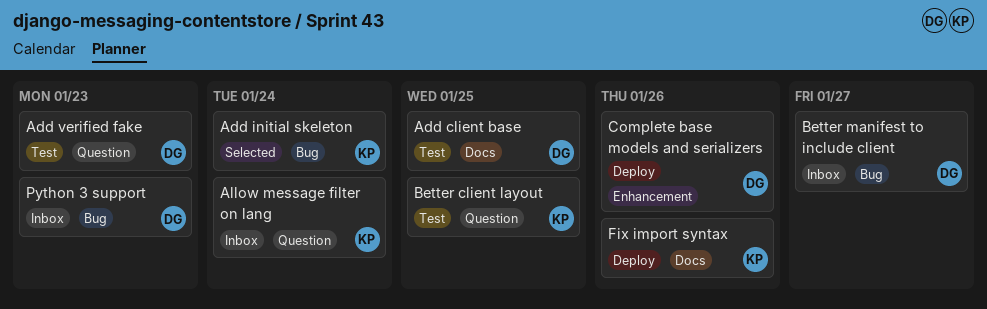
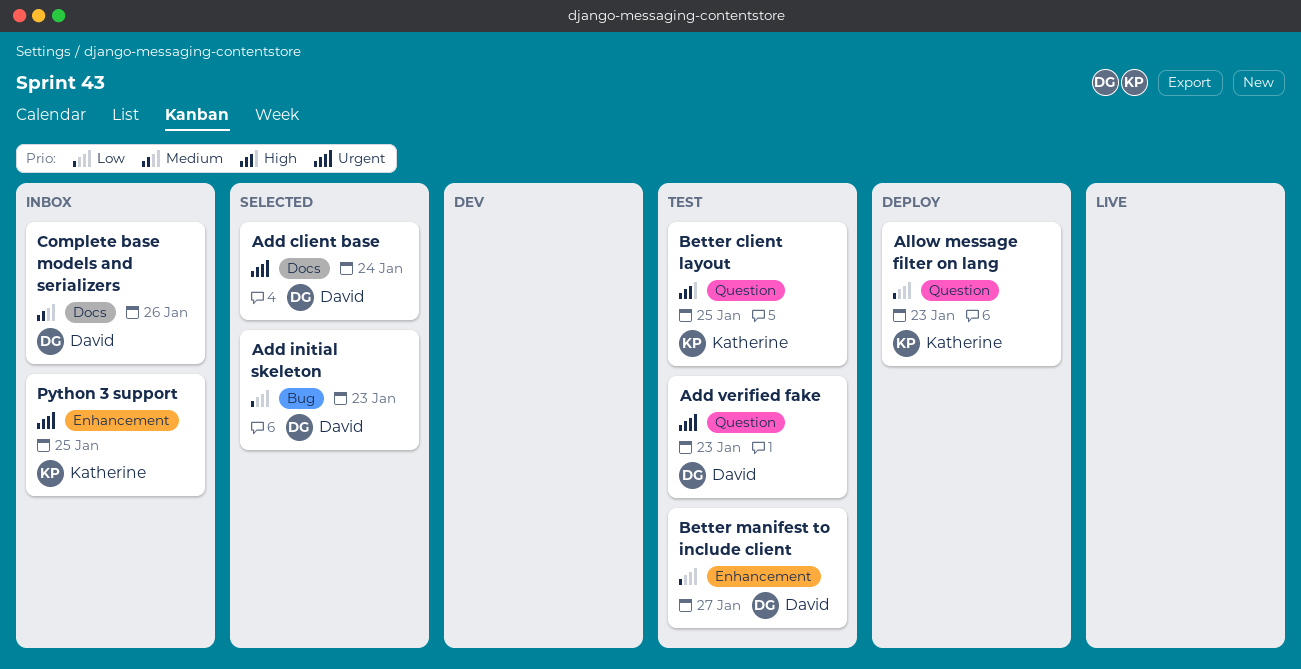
Add client base, status: Test -> Selected
Add client base, due: Jan 25 -> Jan 24
Add initial skeleton, owner: Katherine -> David
Add initial skeleton, due: Jan 24 -> Jan 23
Allow message filter on lang, status: Inbox -> Deploy
Allow message filter on lang, due: Jan 24 -> Jan 23
Better manifest to include client, status: Inbox -> Test
Better manifest to include client, label: Bug -> Enhancement
Complete base models and serializers, status: Deploy -> Inbox
Complete base models and serializers, label: Enhancement -> Docs
Fix import syntax: present -> none
Python 3 support, owner: David -> Katherine
Python 3 support, label: Bug -> Enhancement
Python 3 support, due: Jan 23 -> Jan 25

